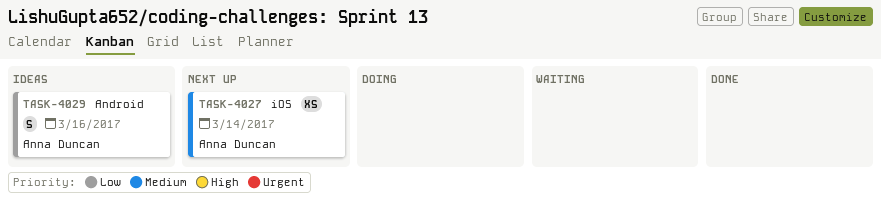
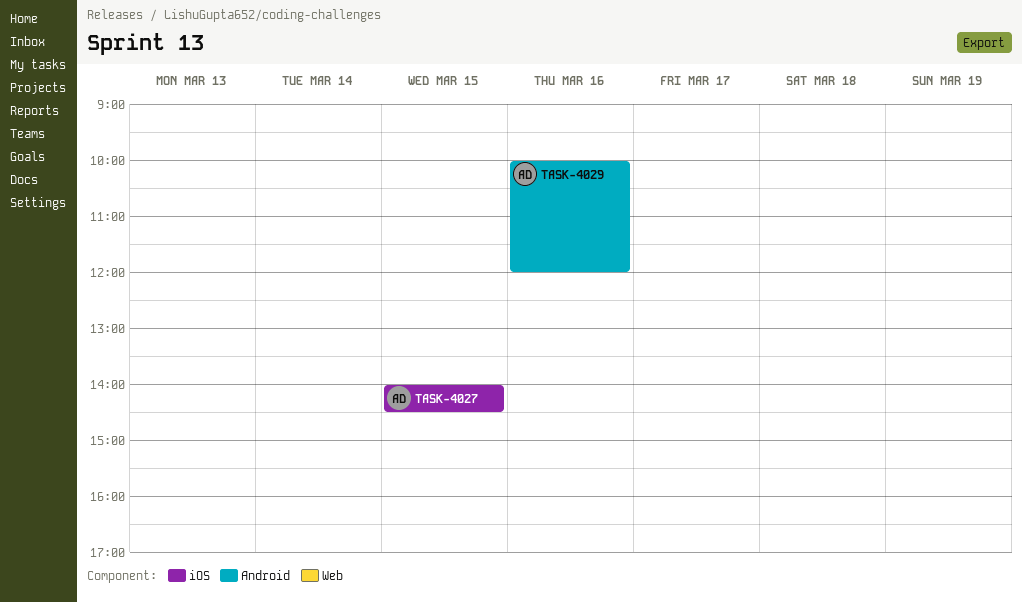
TASK-4027, day: Mar 14 -> Mar 15

